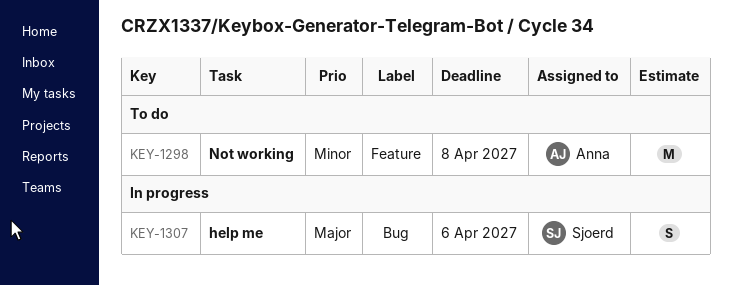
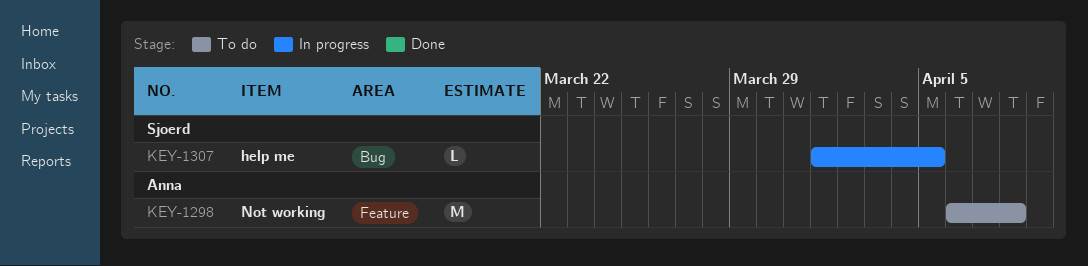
KEY-1307, estimate: S -> L
KEY-1307, due: Apr 6 -> Apr 5

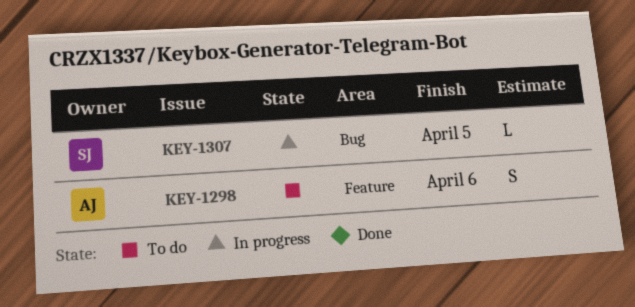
KEY-1298, estimate: M -> S
KEY-1298, due: Apr 8 -> Apr 6

